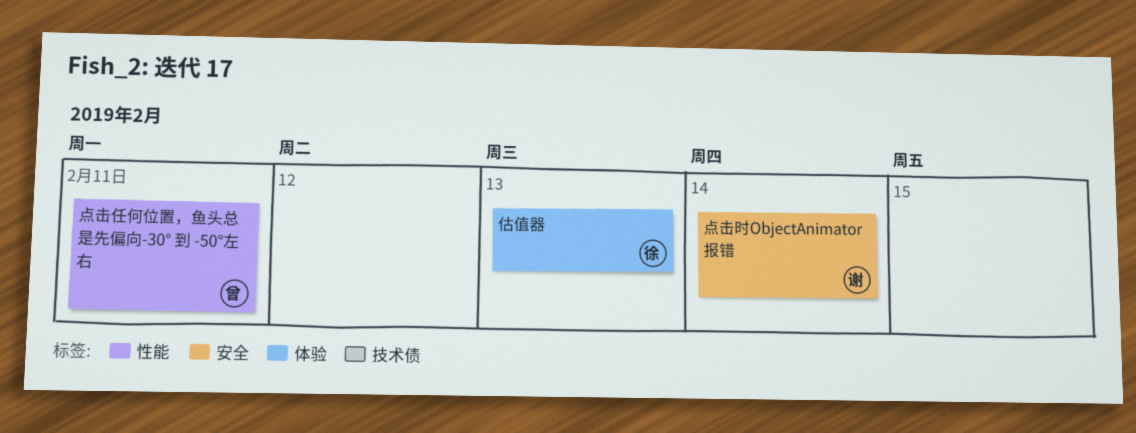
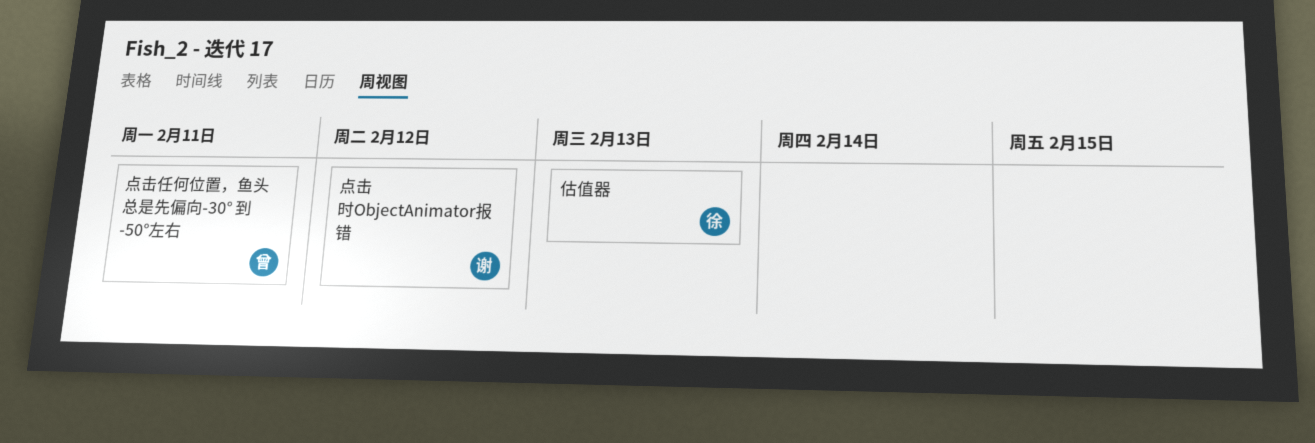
点击时ObjectAnimator报错, due: Feb 14 -> Feb 12

